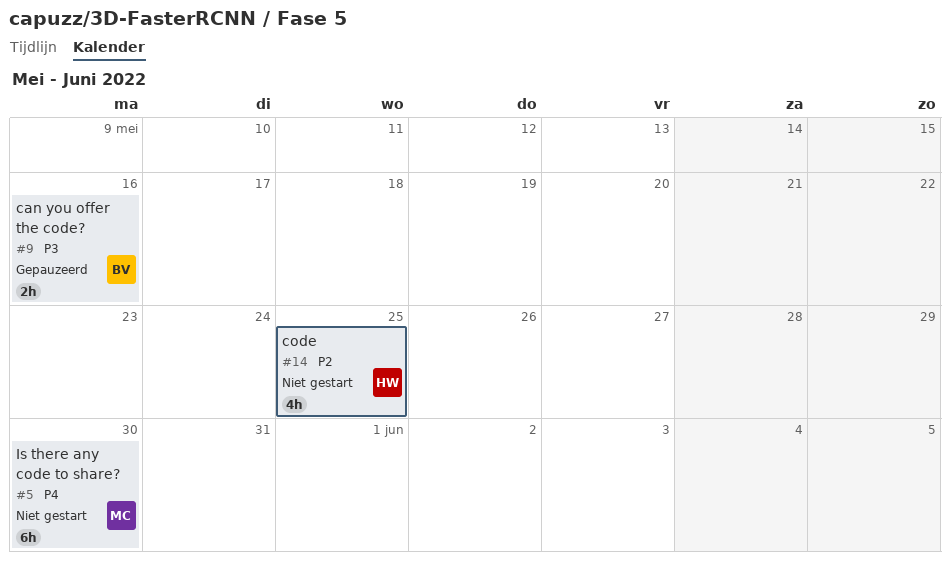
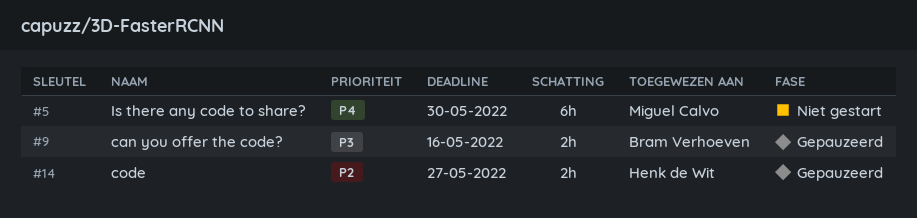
#14, status: Niet gestart -> Gepauzeerd
#14, estimate: 4h -> 2h
#14, due: May 25 -> May 27

